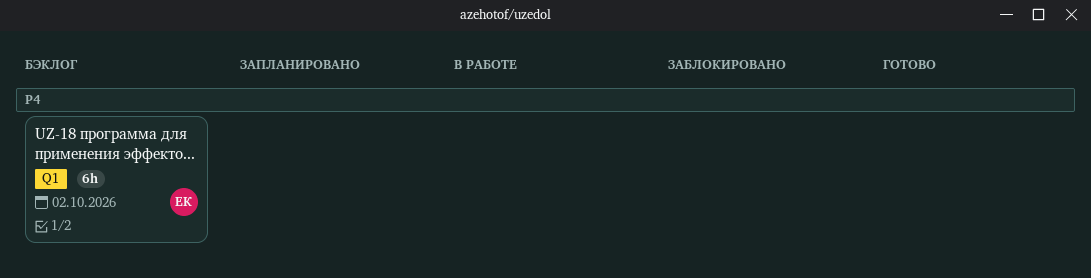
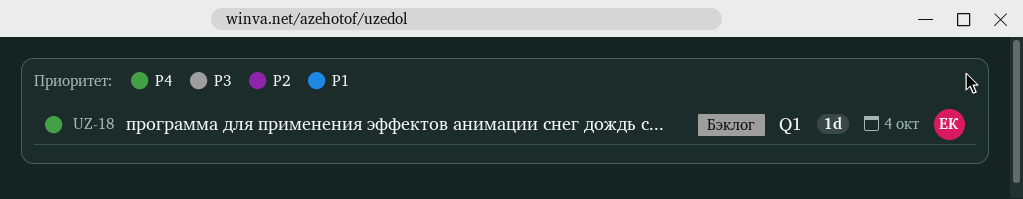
UZ-18, estimate: 6h -> 1d
UZ-18, due: Oct 2 -> Oct 4

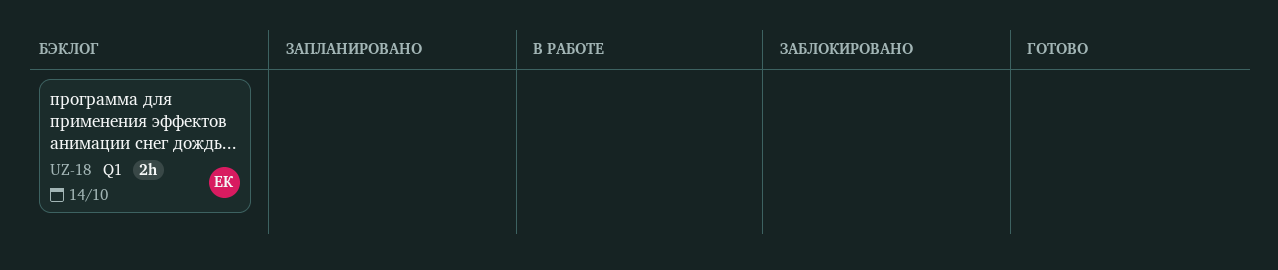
UZ-18, estimate: 1d -> 2h
UZ-18, due: Oct 4 -> Oct 14

